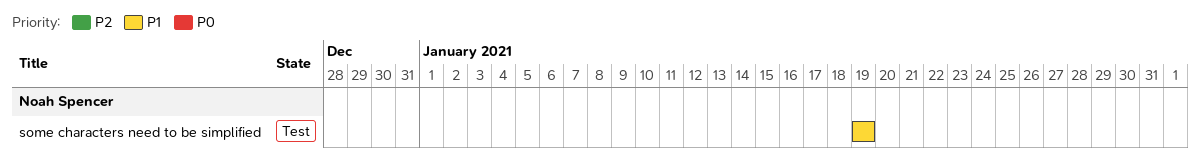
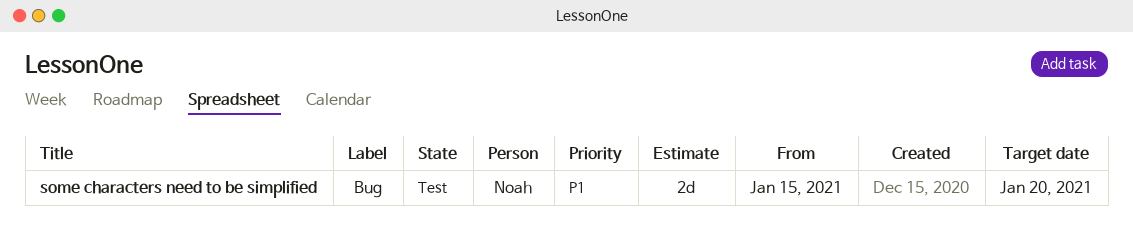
some characters need to be simplified, start: Jan 19 -> Jan 15
some characters need to be simplified, due: Jan 19 -> Jan 20

